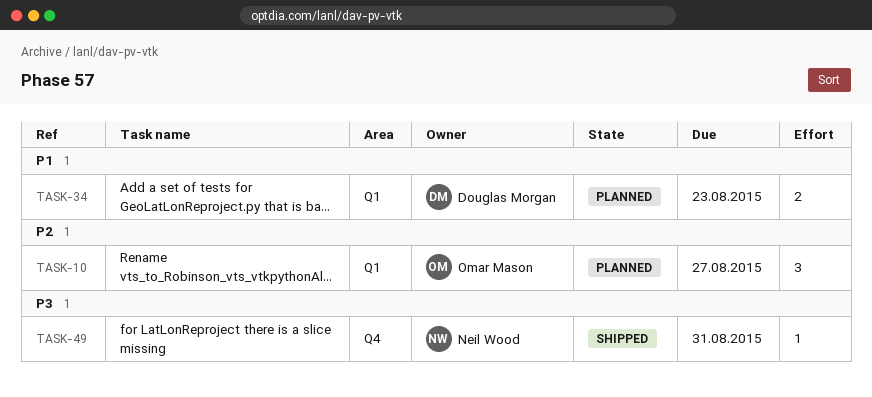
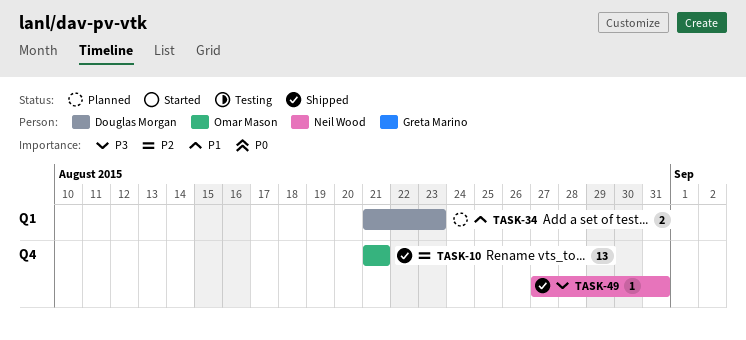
TASK-10, status: Planned -> Shipped
TASK-10, label: Q1 -> Q4
TASK-10, estimate: 3 -> 13
TASK-10, due: Aug 27 -> Aug 21

